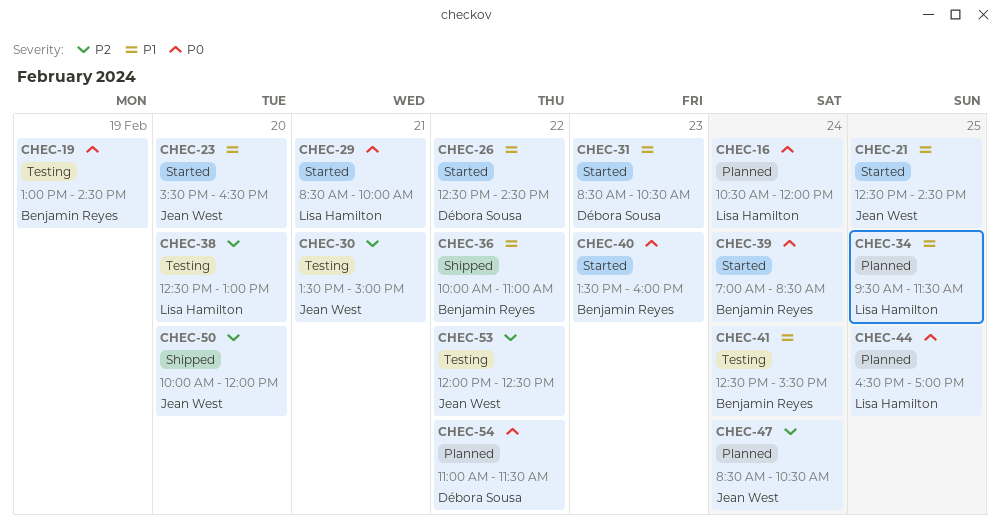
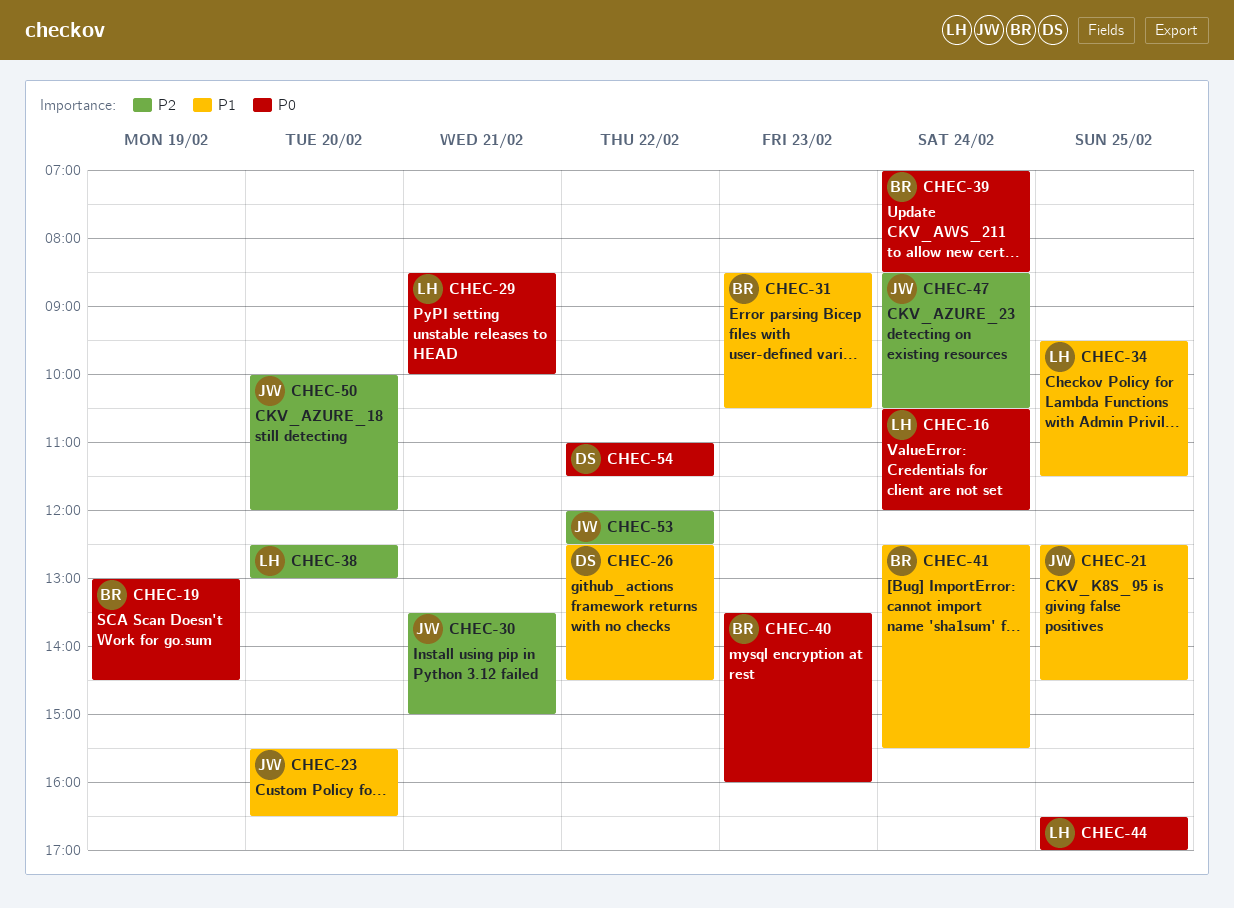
CHEC-31, owner: Débora Sousa -> Benjamin Reyes
CHEC-36: present -> none

